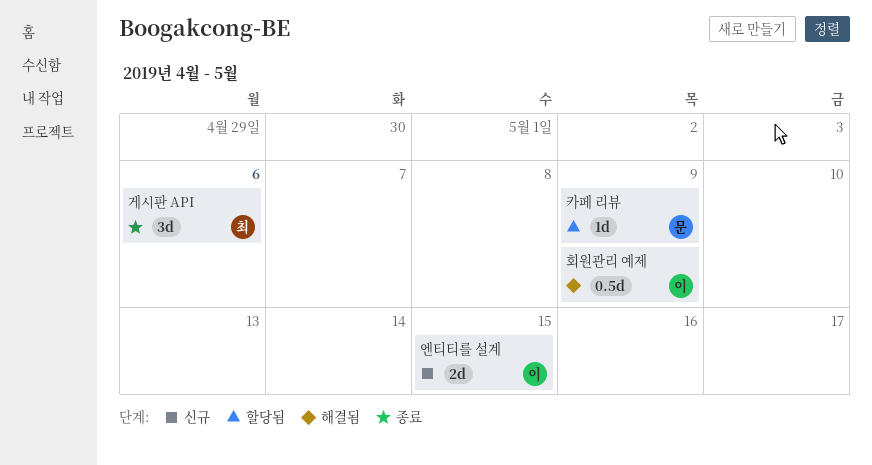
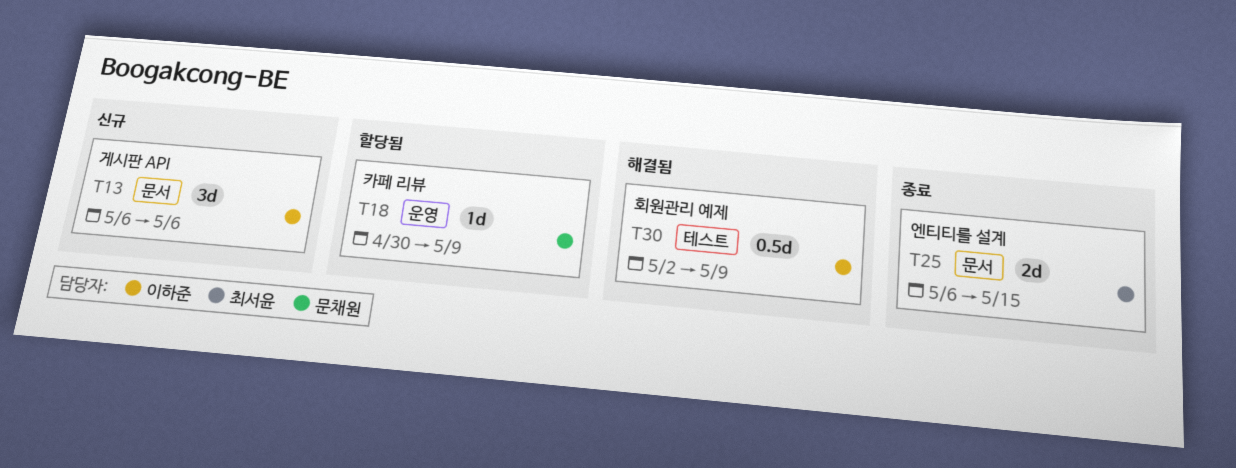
게시판 API, status: 종료 -> 신규
게시판 API, owner: 최서윤 -> 이하준
엔티티를 설계, status: 신규 -> 종료
엔티티를 설계, owner: 이하준 -> 최서윤

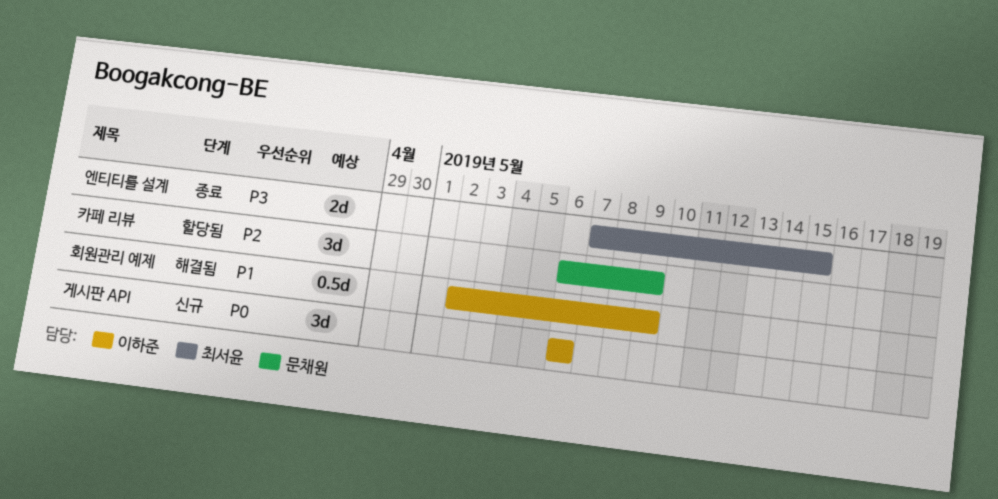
엔티티를 설계, start: May 6 -> May 7
카페 리뷰, estimate: 1d -> 3d
카페 리뷰, start: Apr 30 -> May 6

